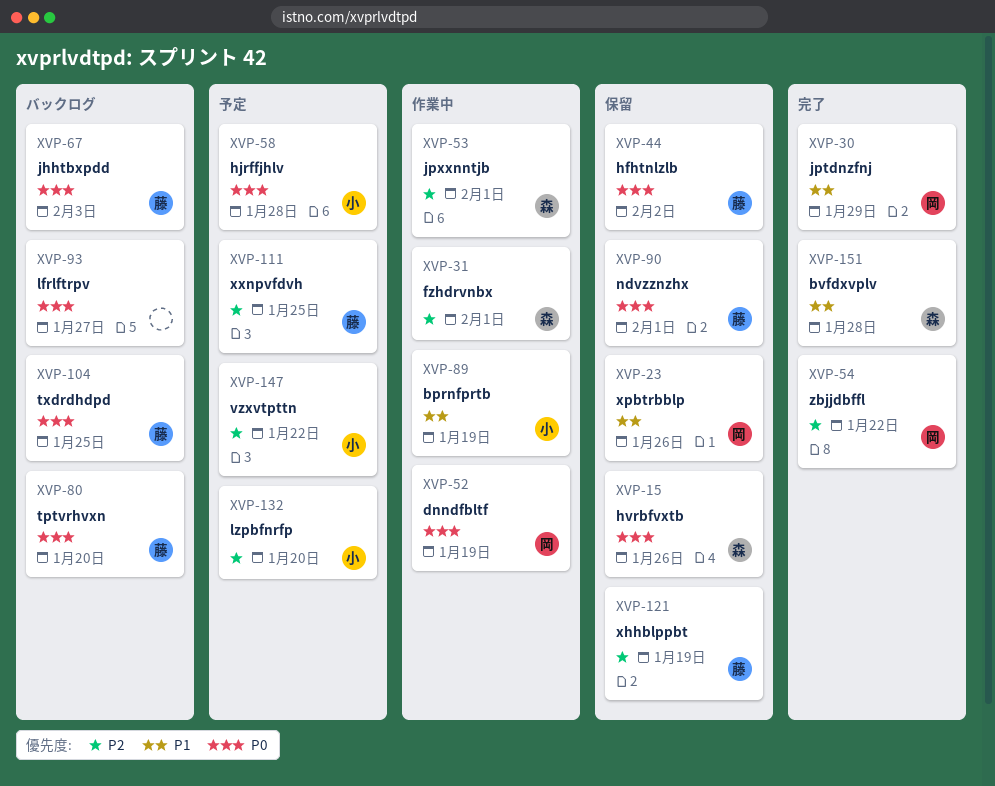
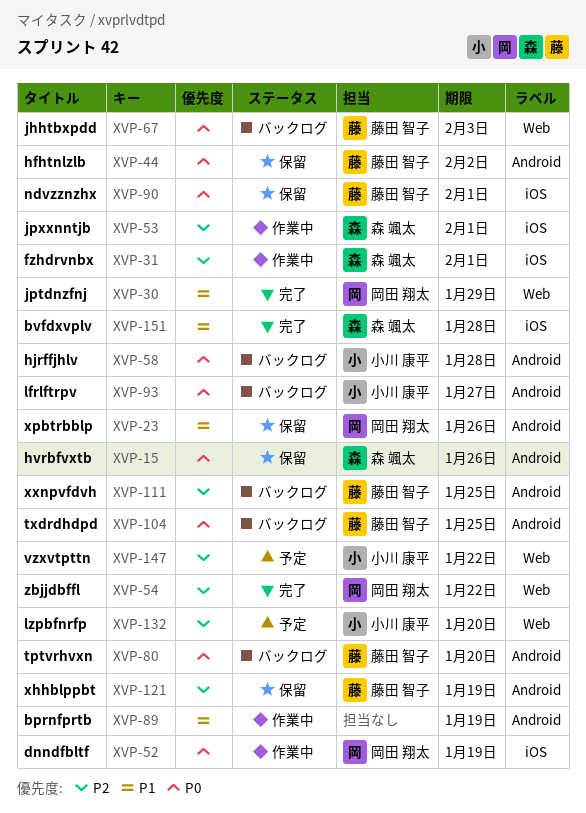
XVP-58, status: 予定 -> バックログ
XVP-89, owner: 小川 康平 -> none
XVP-93, owner: none -> 小川 康平
XVP-111, status: 予定 -> バックログ

